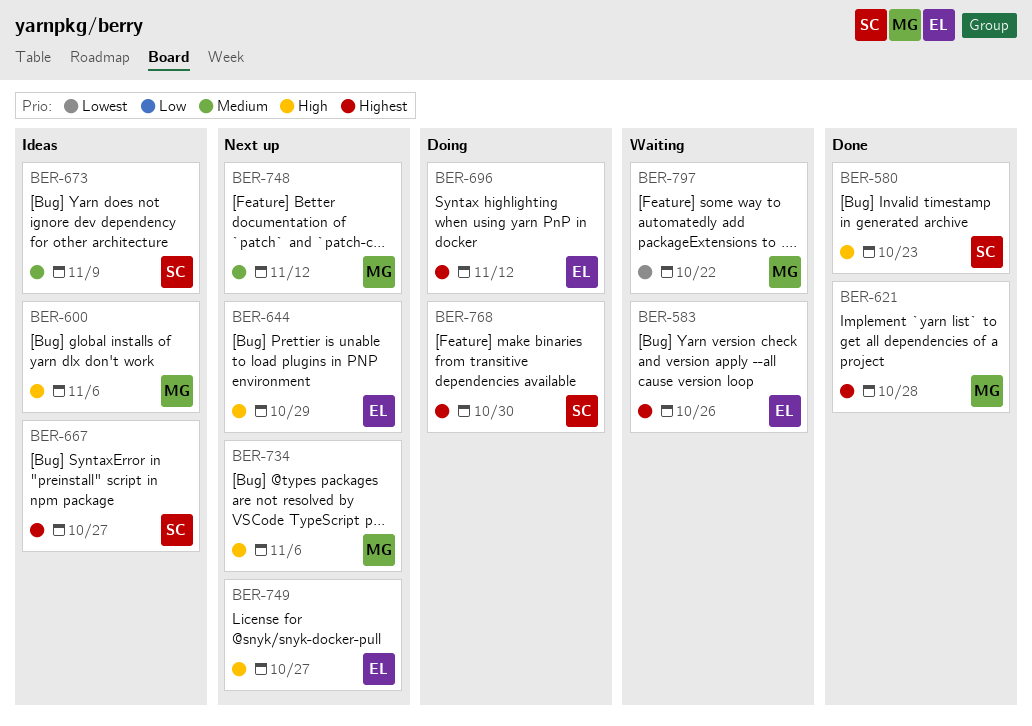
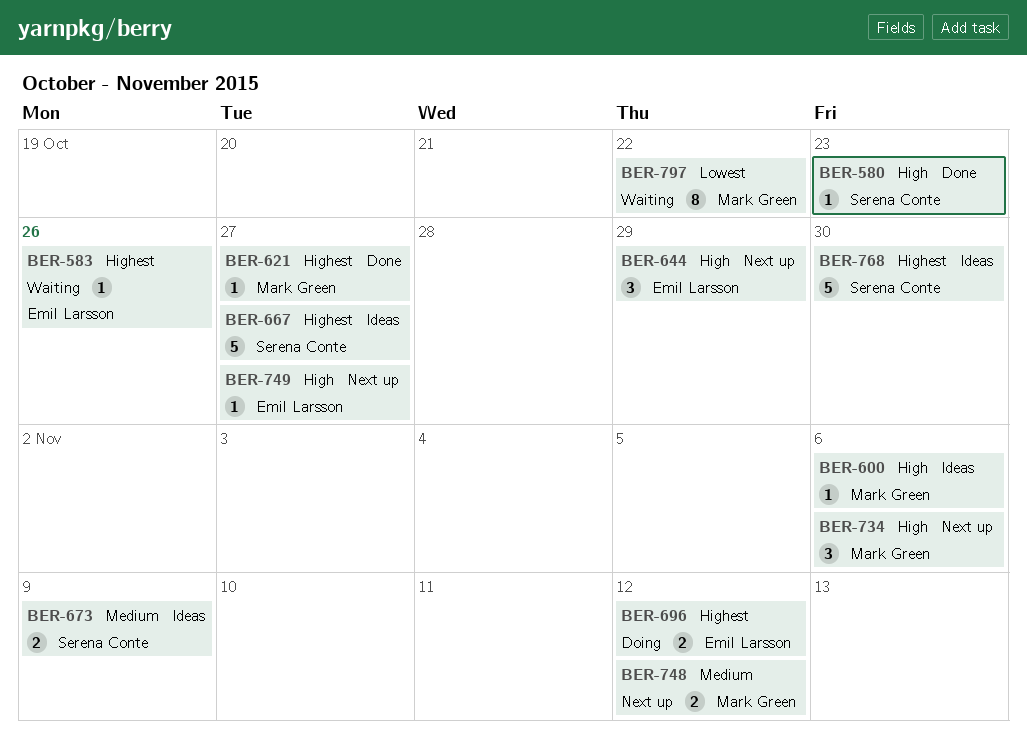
BER-621, due: Oct 28 -> Oct 27
BER-768, status: Doing -> Ideas

